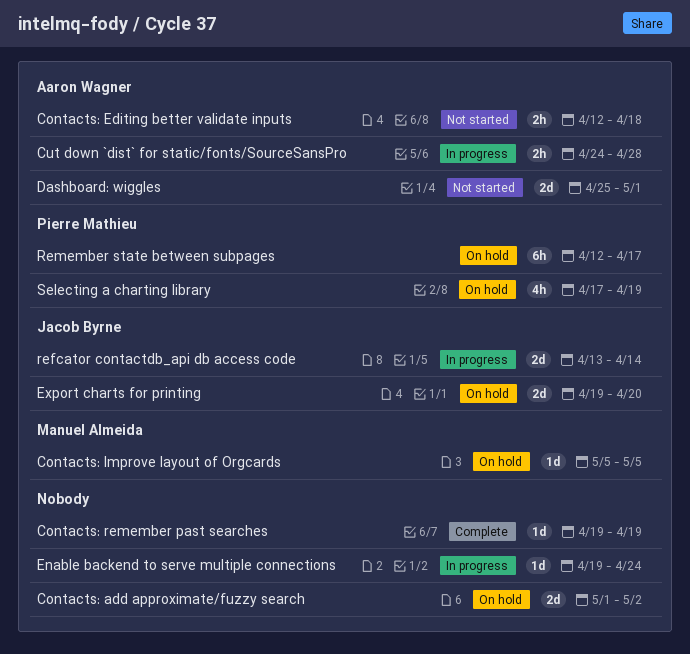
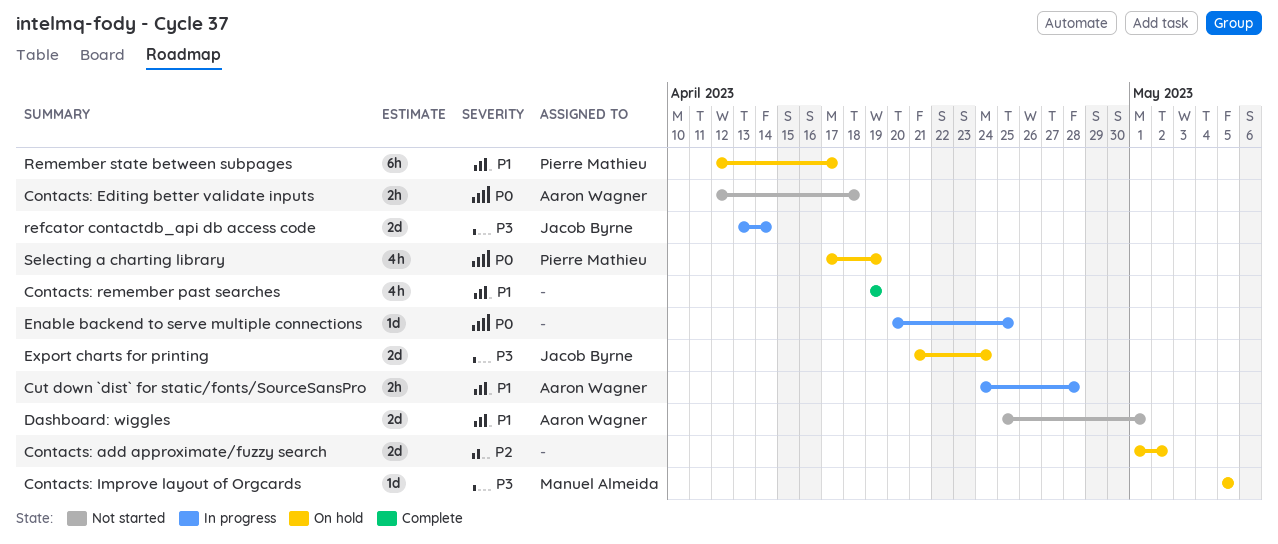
Contacts: remember past searches, estimate: 1d -> 4h
Enable backend to serve multiple connections, start: Apr 19 -> Apr 20
Enable backend to serve multiple connections, due: Apr 24 -> Apr 25
Export charts for printing, start: Apr 19 -> Apr 21
Export charts for printing, due: Apr 20 -> Apr 24

